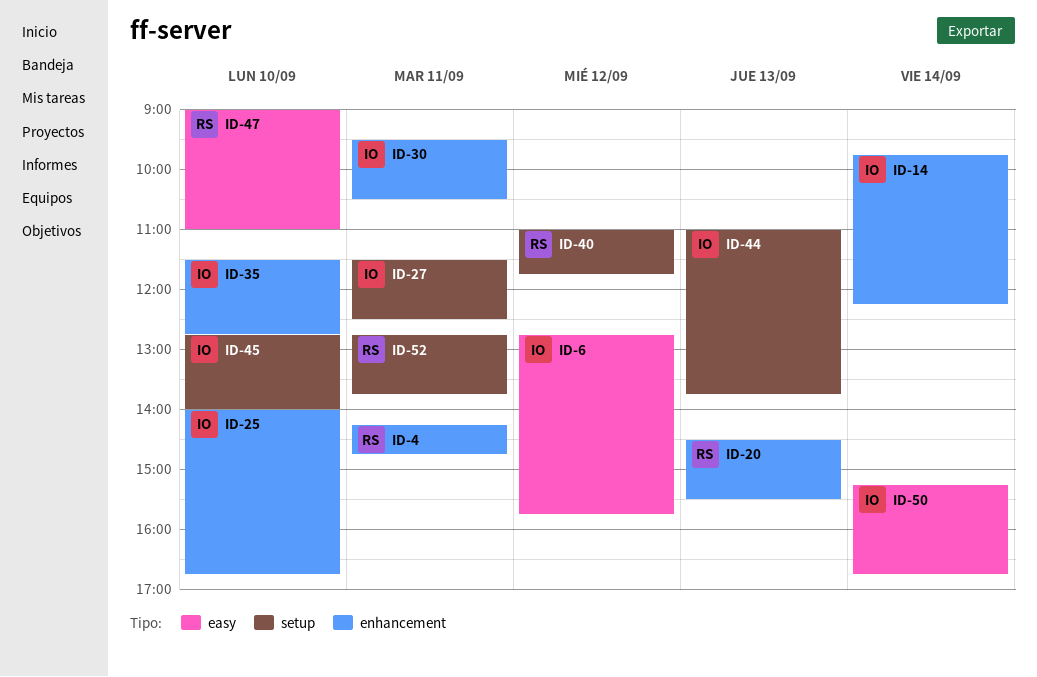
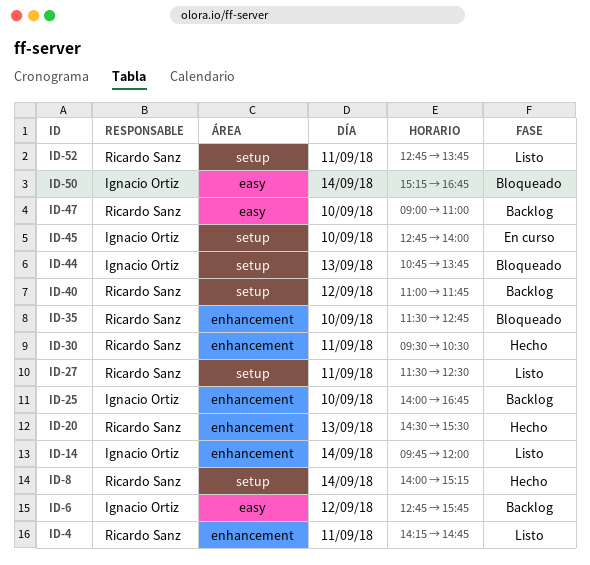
ID-8: none -> present
ID-14, ends: 12:15 -> 12:00
ID-27, owner: Ignacio Ortiz -> Ricardo Sanz
ID-30, owner: Ignacio Ortiz -> Ricardo Sanz
ID-35, owner: Ignacio Ortiz -> Ricardo Sanz
ID-44, begins: 11:00 -> 10:45

